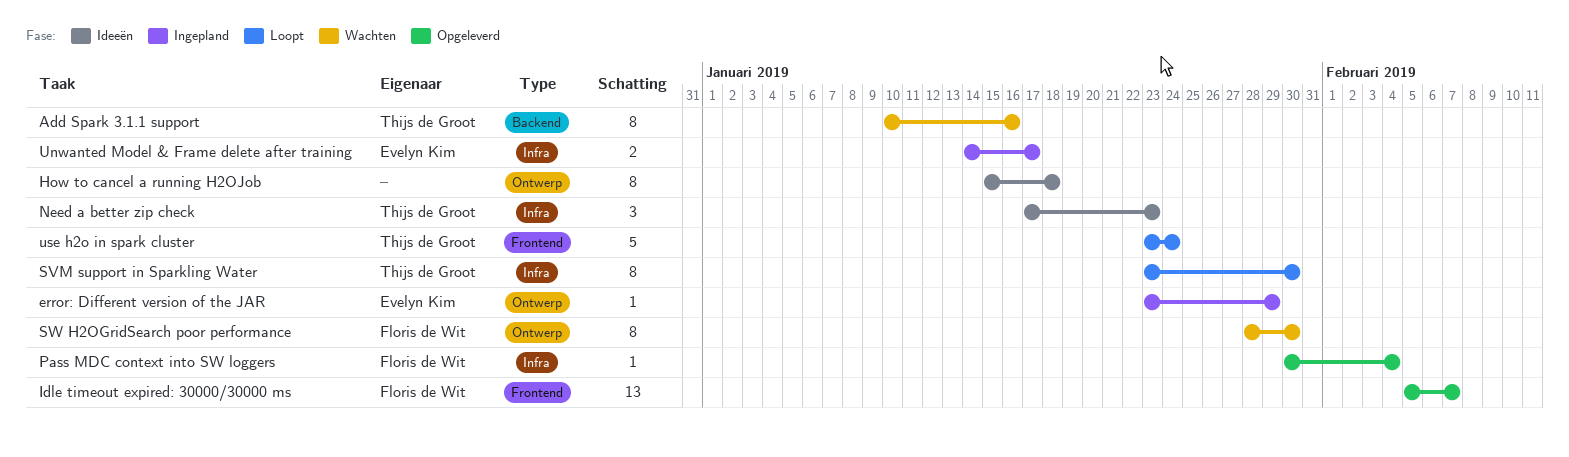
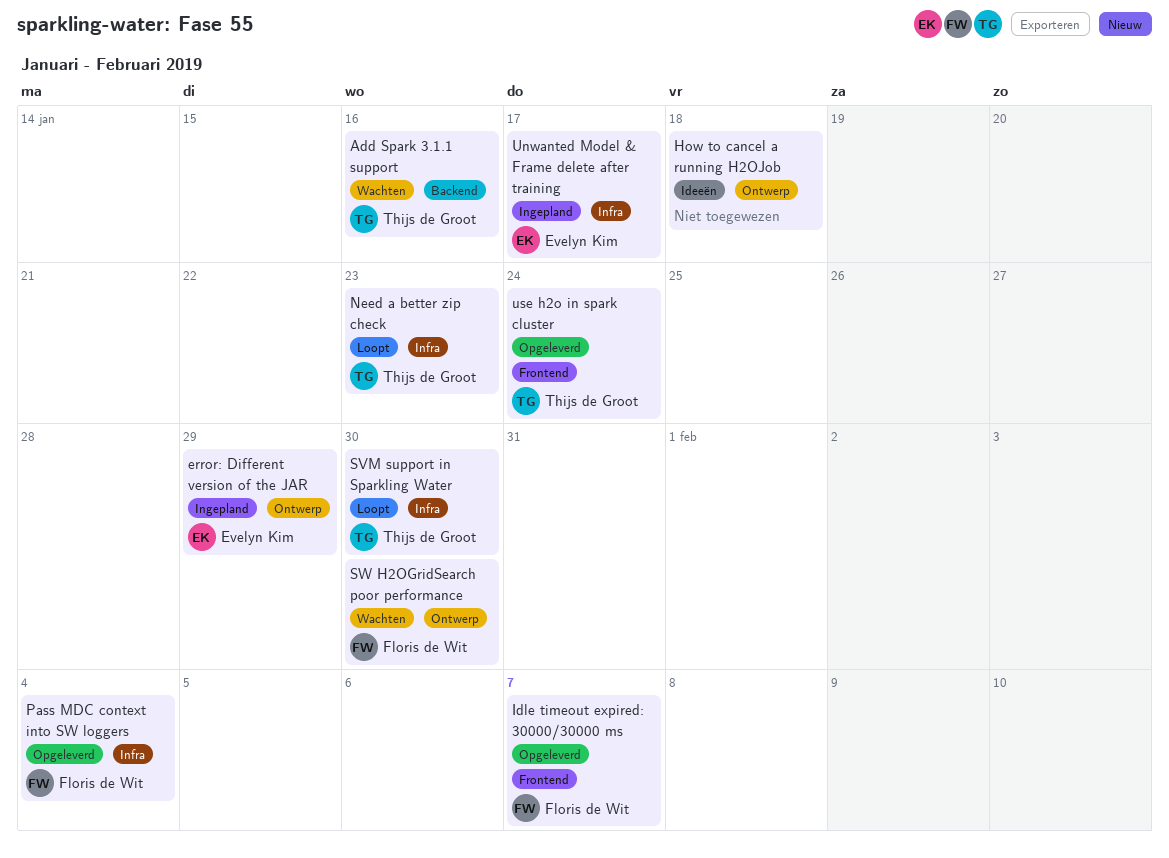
Need a better zip check, status: Ideeën -> Loopt
use h2o in spark cluster, status: Loopt -> Opgeleverd

